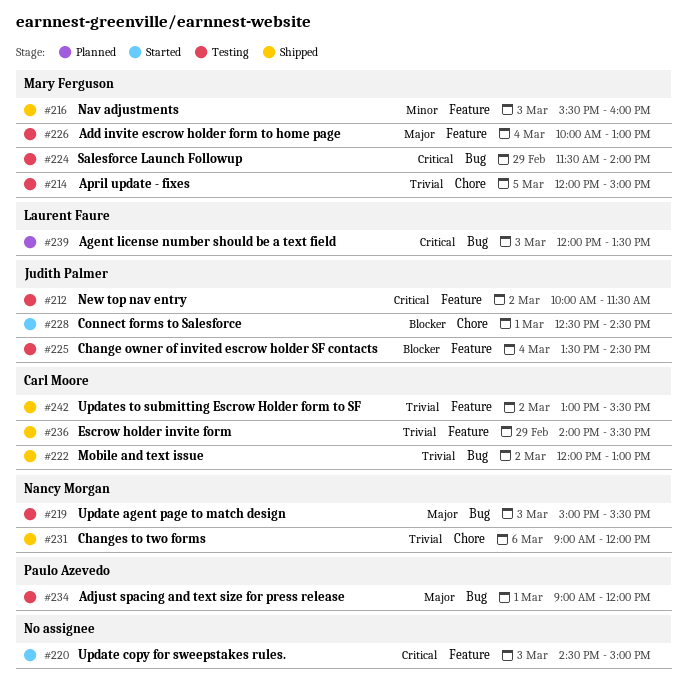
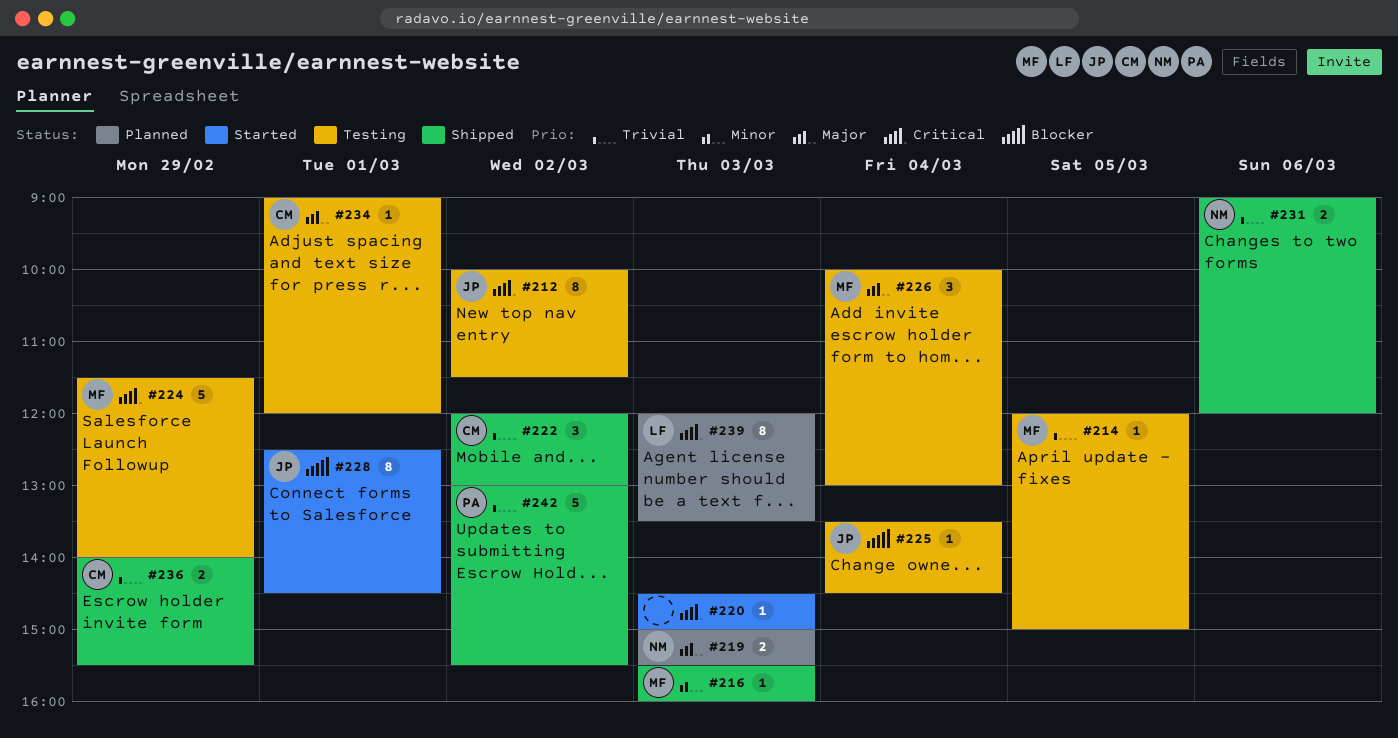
#219, status: Testing -> Planned
#234, owner: Paulo Azevedo -> Carl Moore
#242, owner: Carl Moore -> Paulo Azevedo

